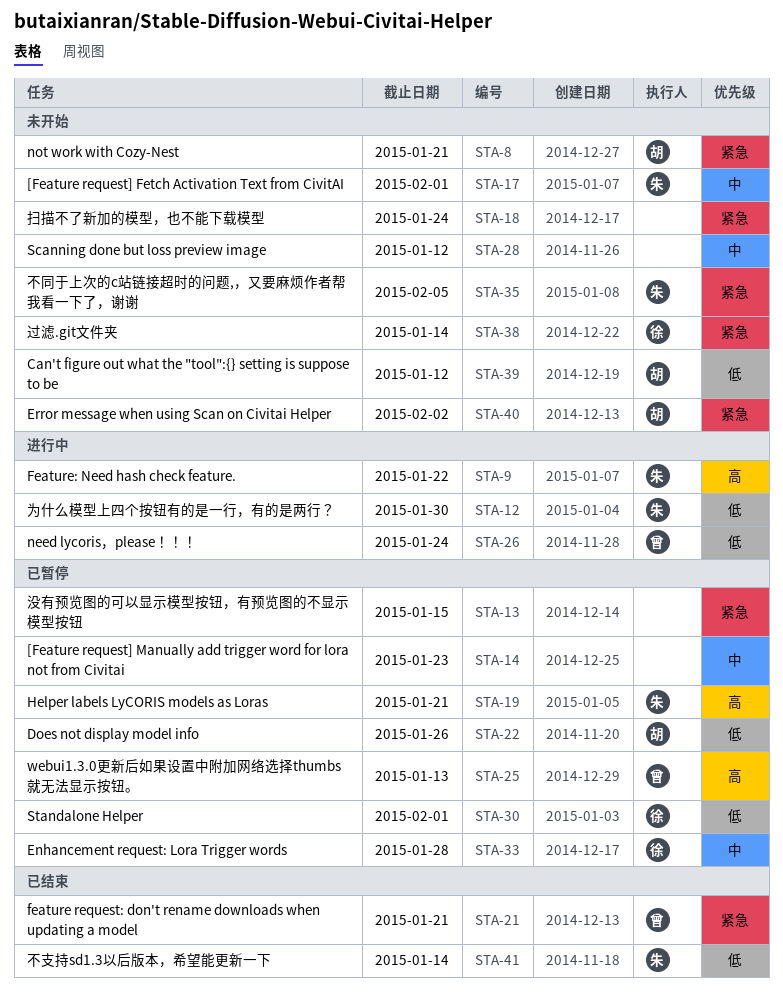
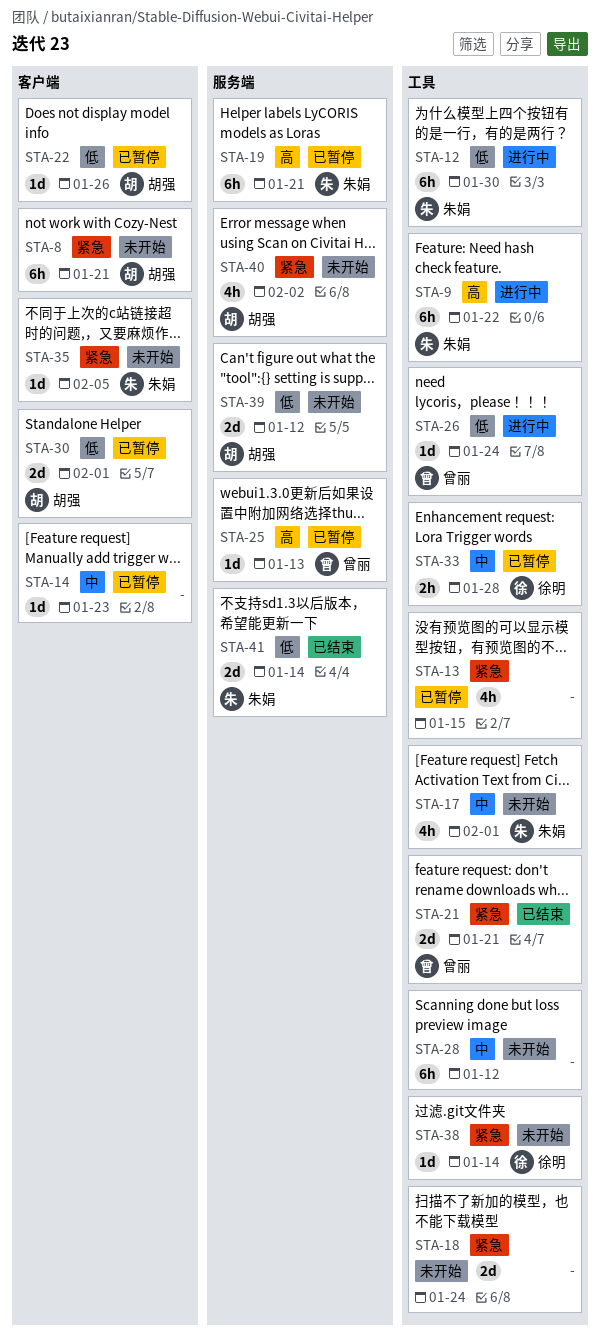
STA-30, owner: 徐明 -> 胡强

